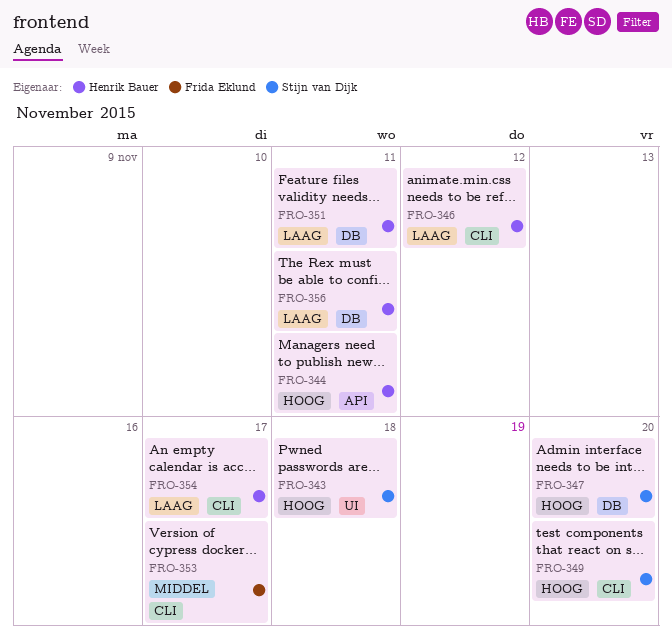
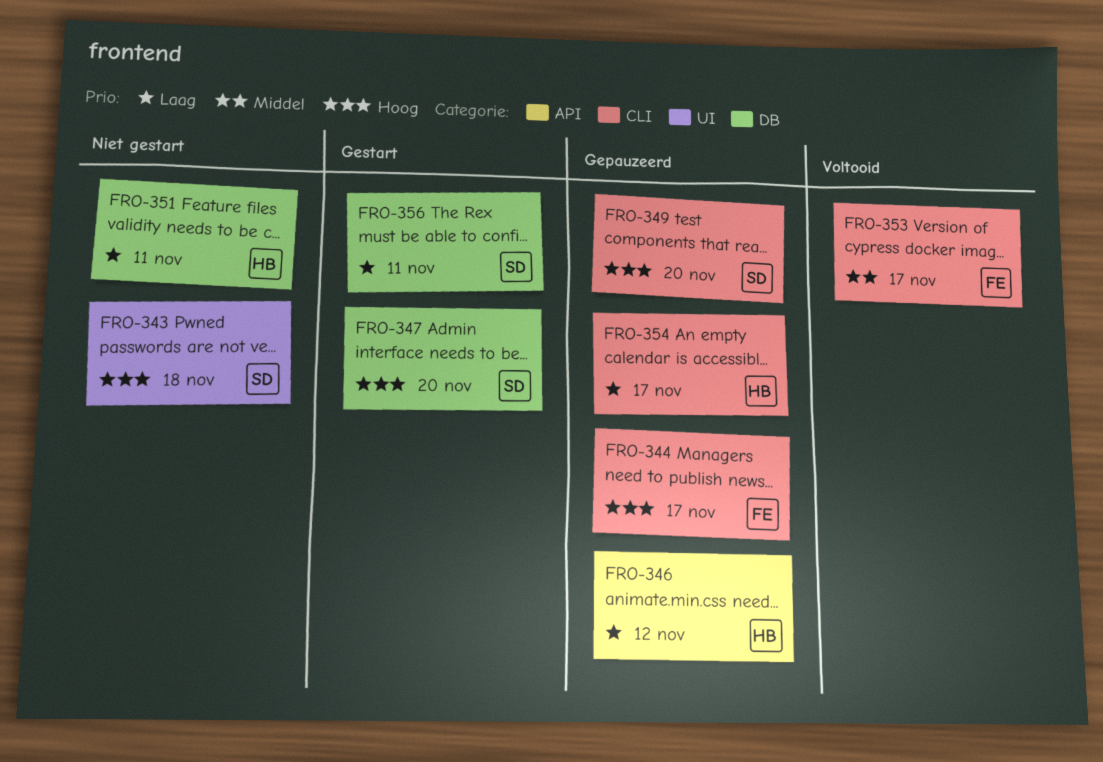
FRO-344, owner: Henrik Bauer -> Frida Eklund
FRO-344, label: API -> CLI
FRO-344, due: Nov 11 -> Nov 17
FRO-346, label: CLI -> API
FRO-356, owner: Henrik Bauer -> Stijn van Dijk

